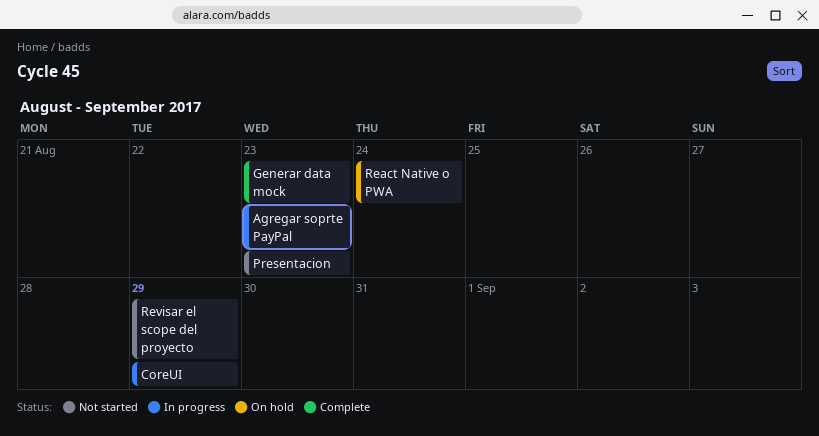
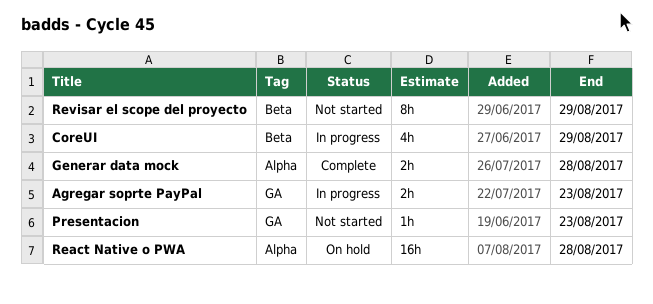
Generar data mock, due: Aug 23 -> Aug 28
React Native o PWA, due: Aug 24 -> Aug 28

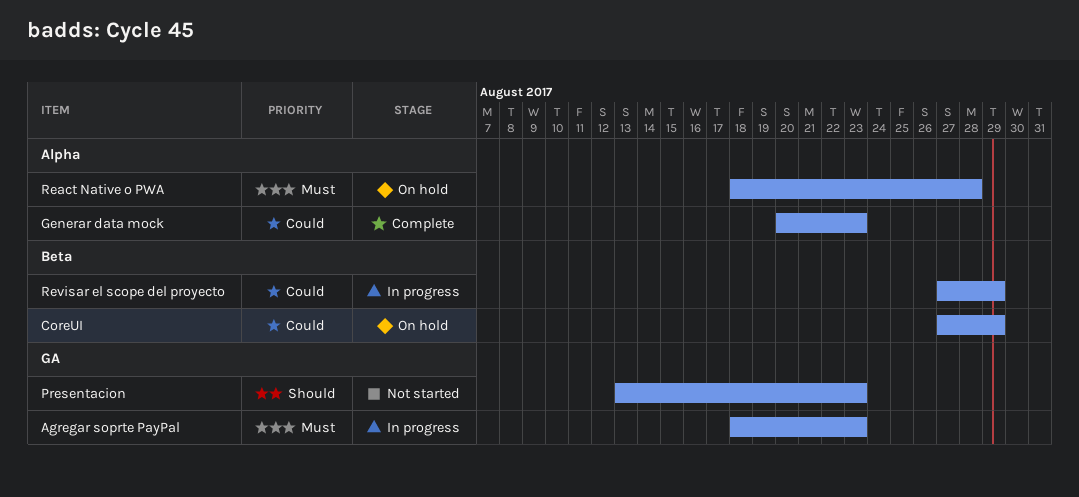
CoreUI, status: In progress -> On hold
Generar data mock, due: Aug 28 -> Aug 23
Revisar el scope del proyecto, status: Not started -> In progress

